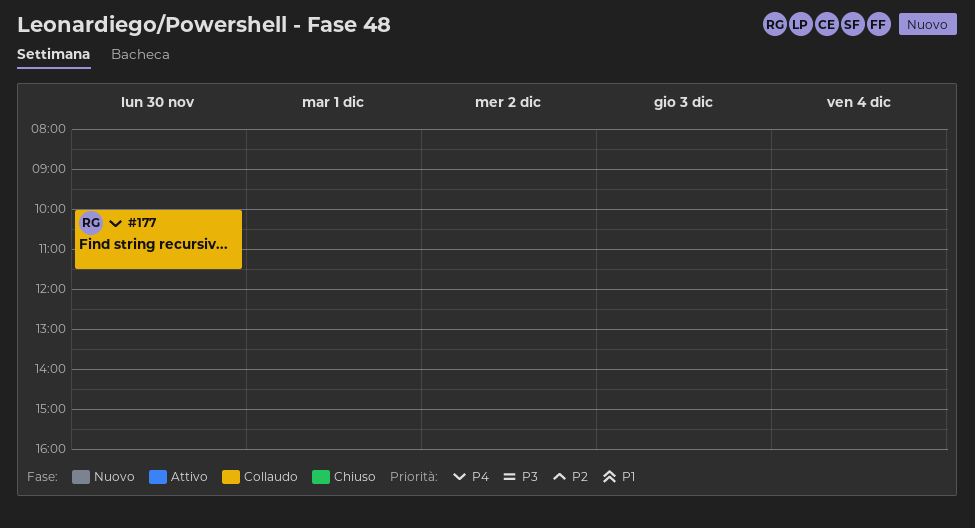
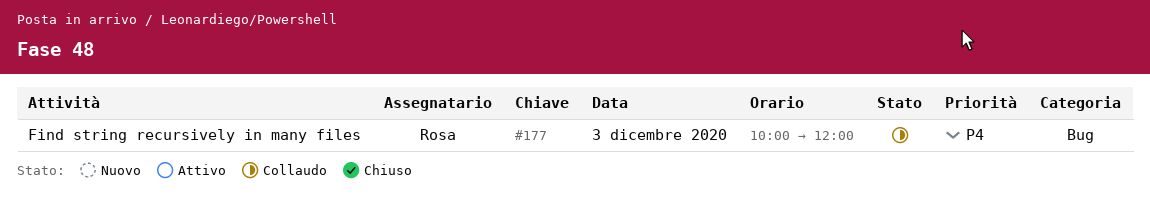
#177, day: Nov 30 -> Dec 3
#177, ends: 11:30 -> 12:00

